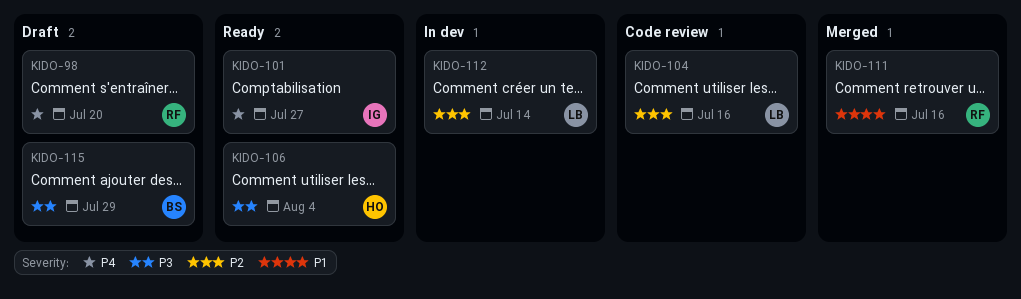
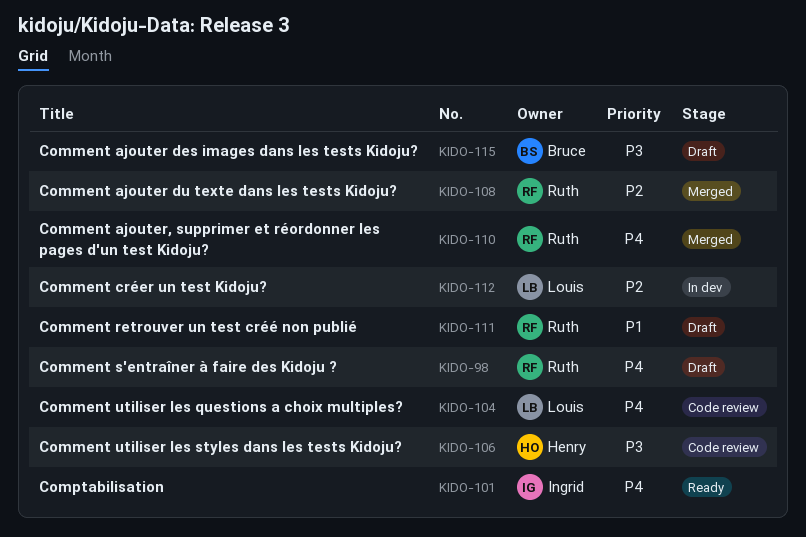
KIDO-104, priority: P2 -> P4
KIDO-106, status: Ready -> Code review
KIDO-108: none -> present
KIDO-110: none -> present
KIDO-111, status: Merged -> Draft

